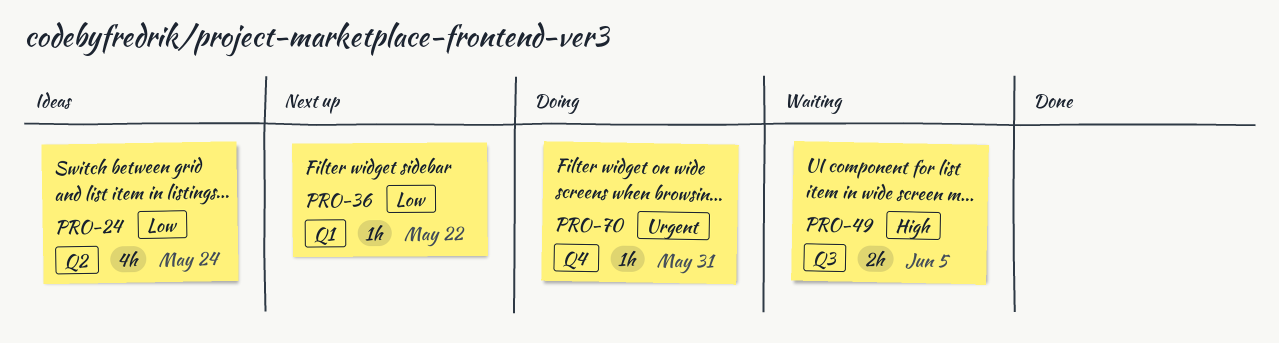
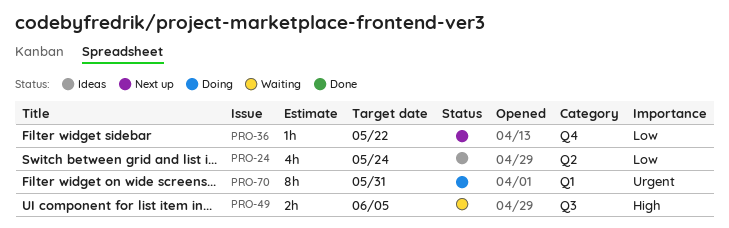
PRO-36, label: Q1 -> Q4
PRO-70, label: Q4 -> Q1
PRO-70, estimate: 1h -> 8h

